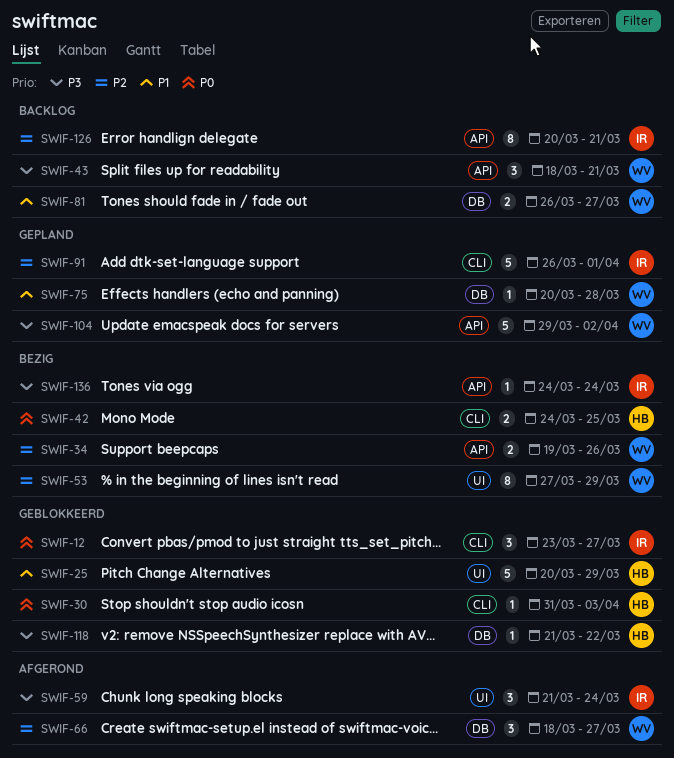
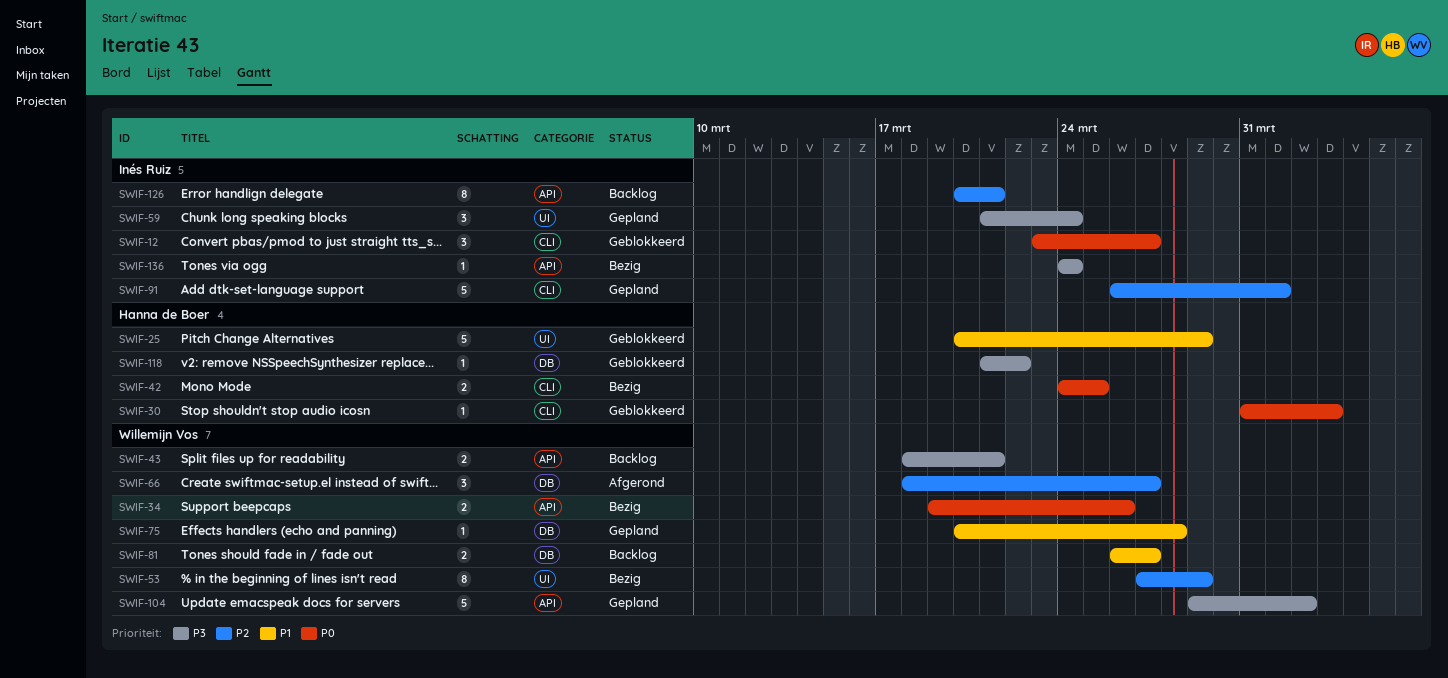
SWIF-34, priority: P2 -> P0
SWIF-43, estimate: 3 -> 2
SWIF-59, status: Afgerond -> Gepland

